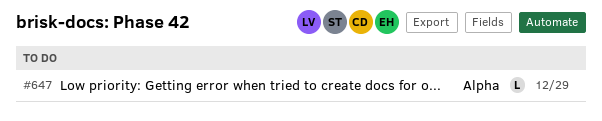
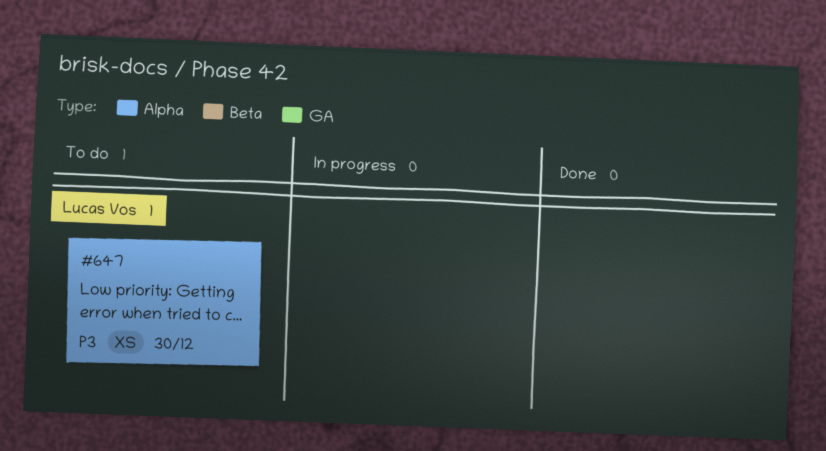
#647, estimate: L -> XS
#647, due: Dec 29 -> Dec 30

